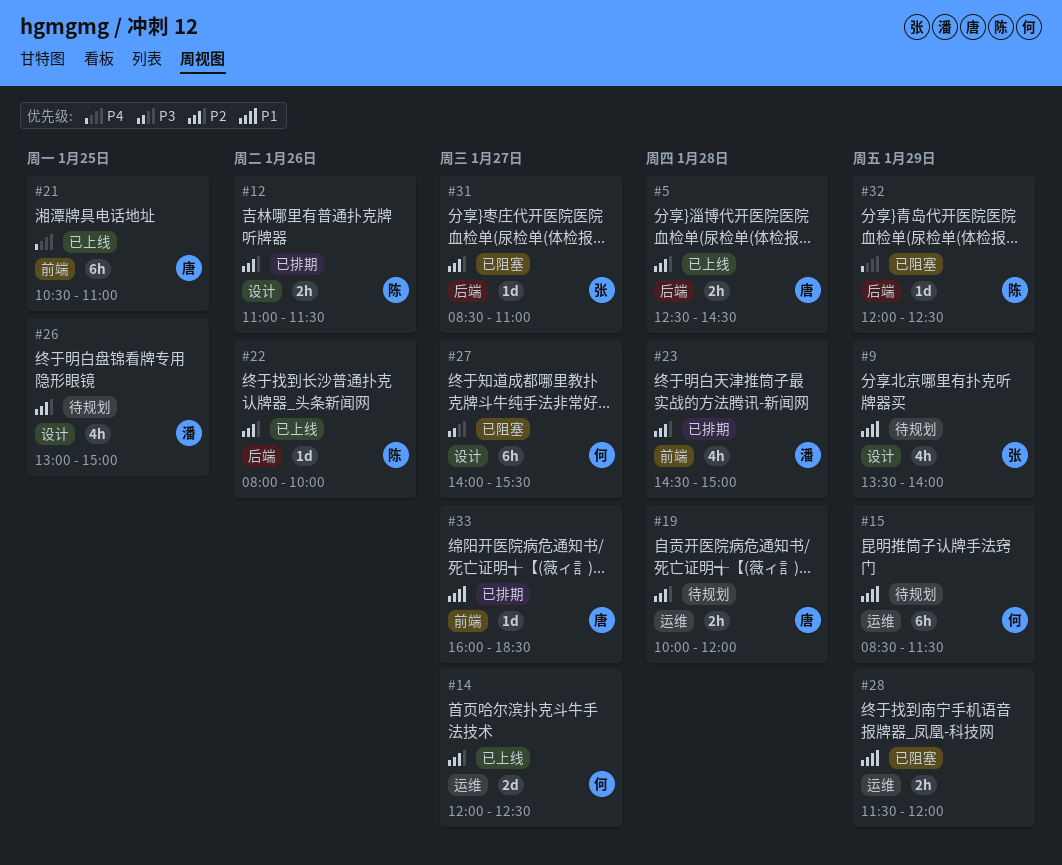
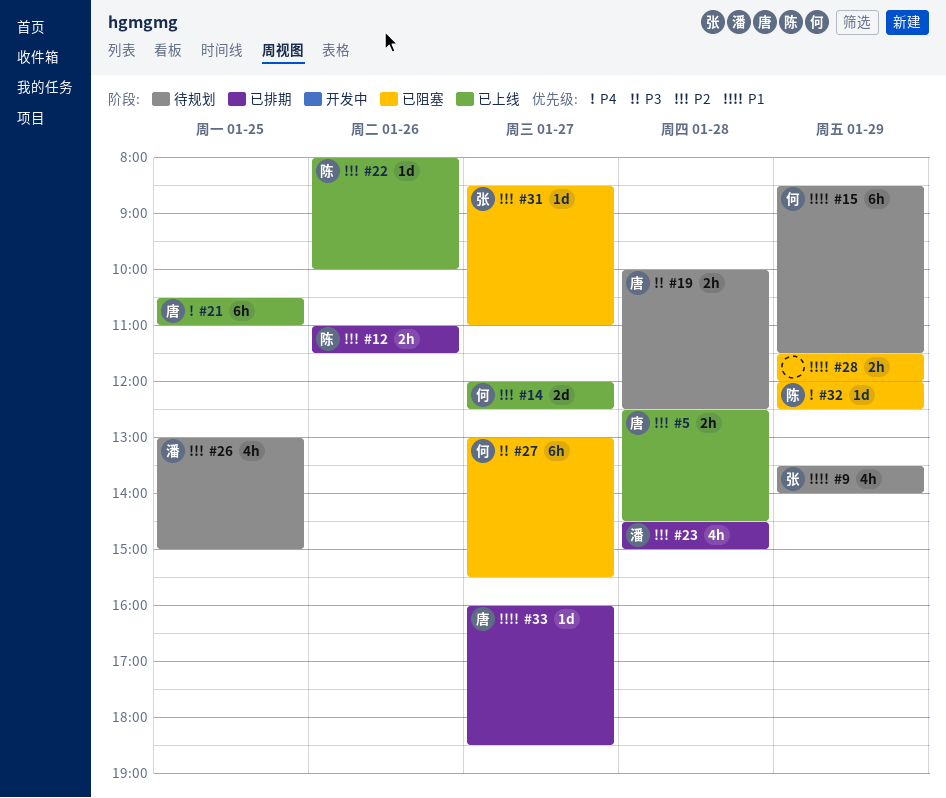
#19, priority: P2 -> P3
#19, ends: 12:00 -> 12:30
#27, begins: 14:00 -> 13:00

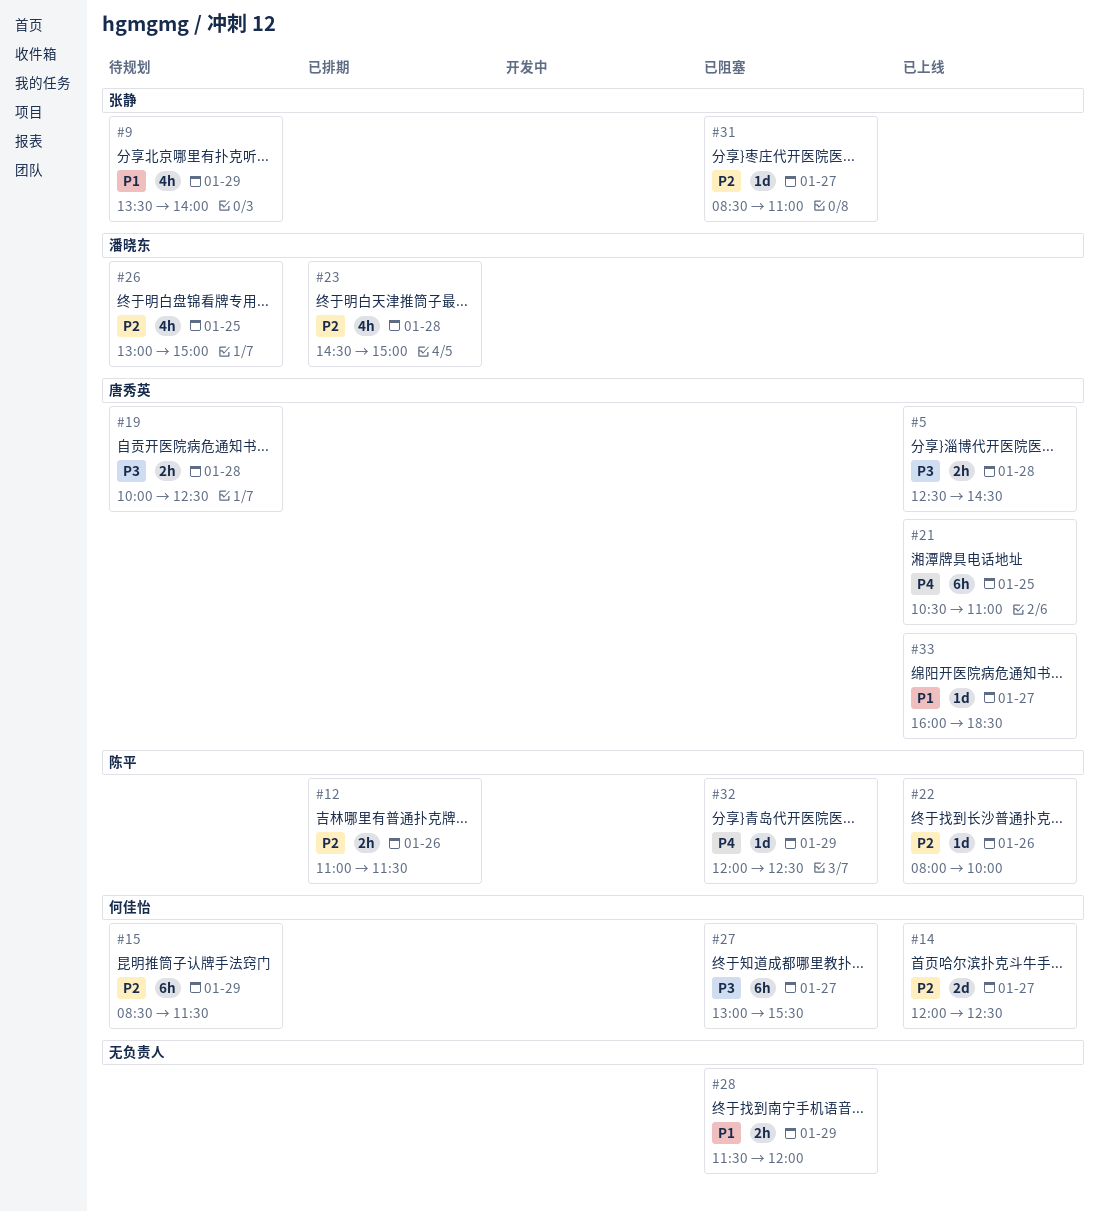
#5, priority: P2 -> P3
#15, priority: P1 -> P2
#33, status: 已排期 -> 已上线

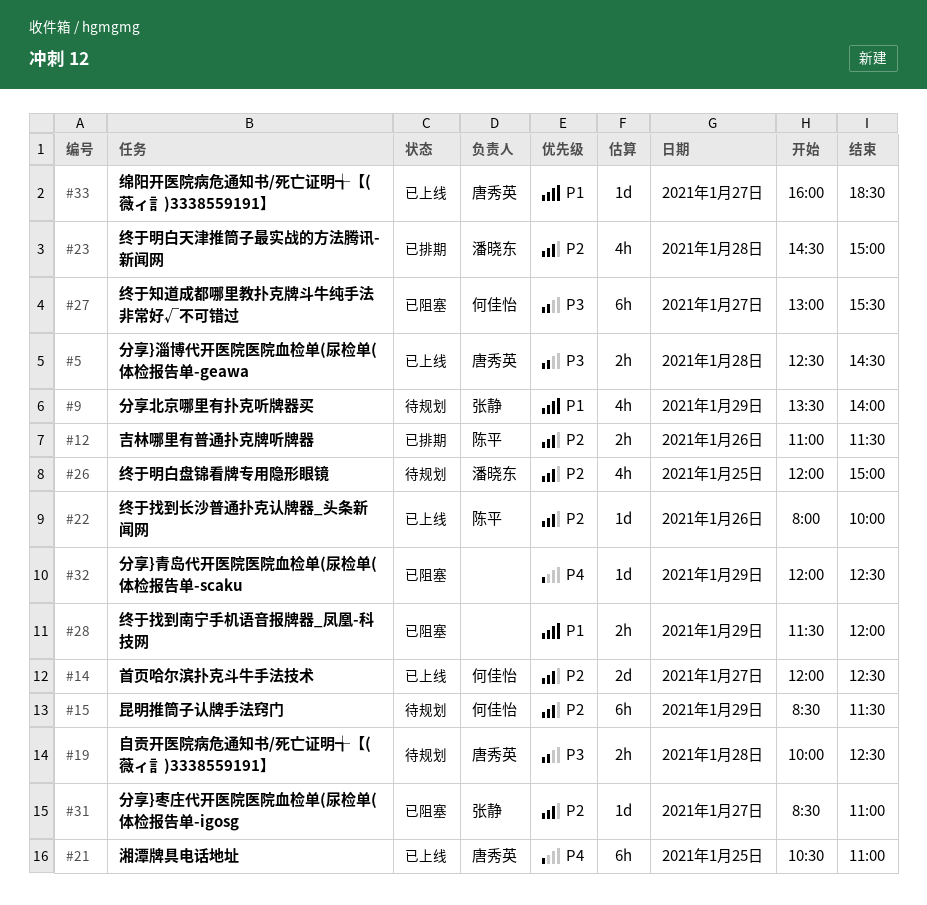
#26, begins: 13:00 -> 12:00
#32, owner: 陈平 -> none

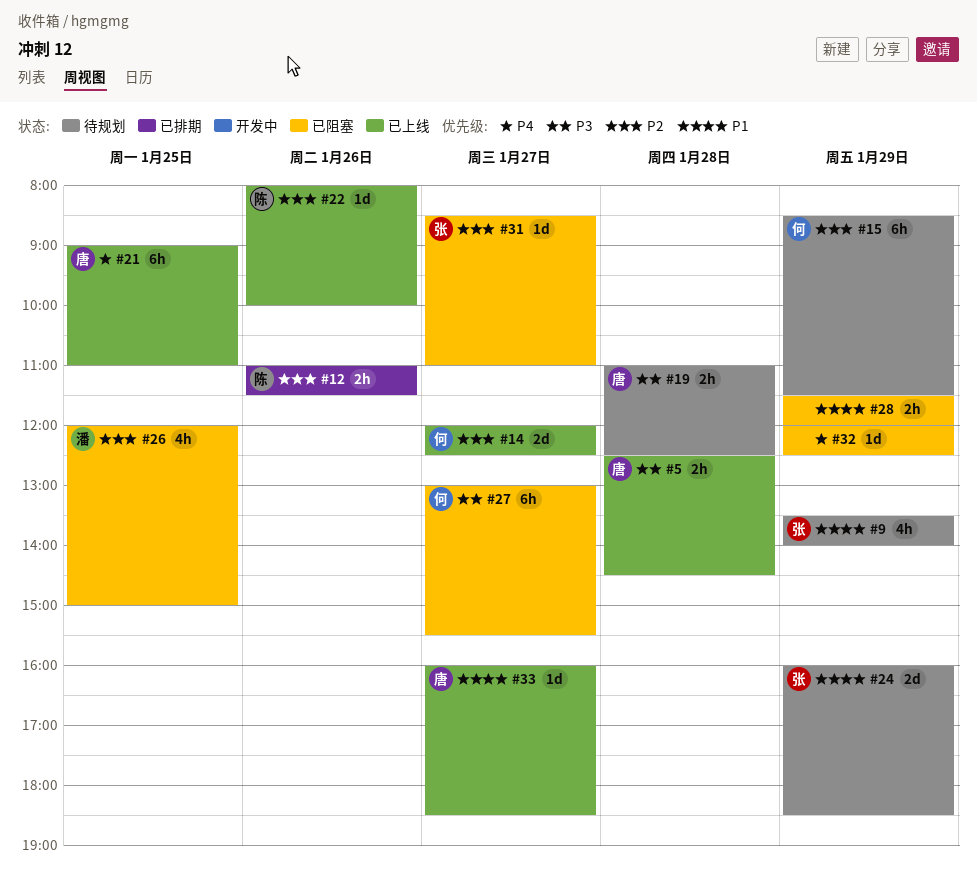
#19, begins: 10:00 -> 11:00
#21, begins: 10:30 -> 09:00
#23: present -> none
#24: none -> present
#26, status: 待规划 -> 已阻塞

